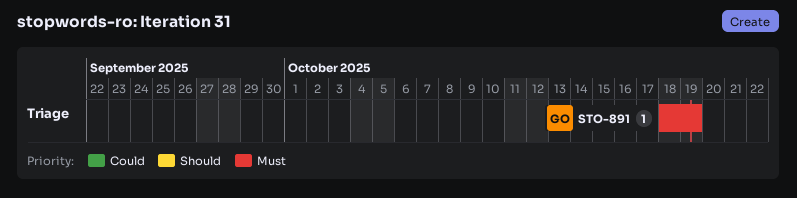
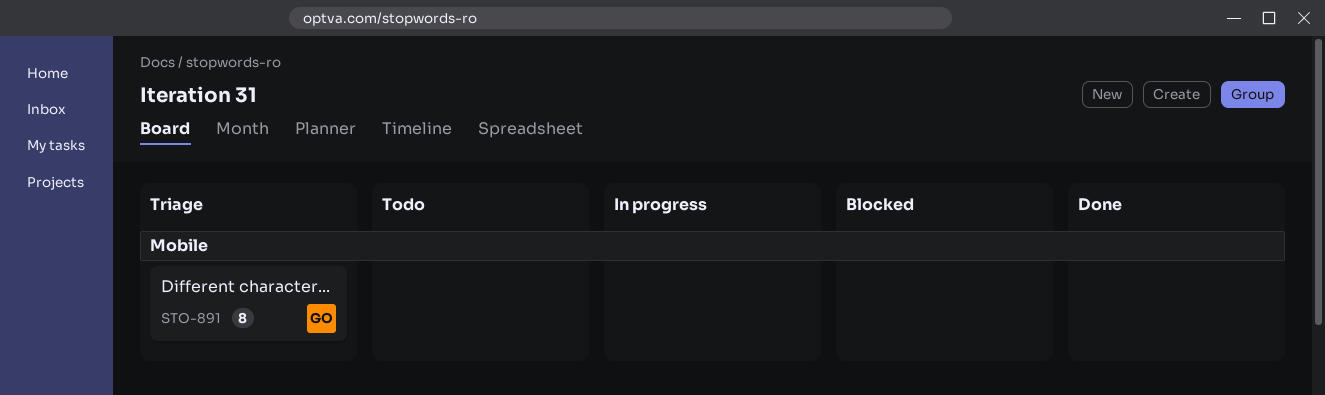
STO-891, estimate: 1 -> 8

